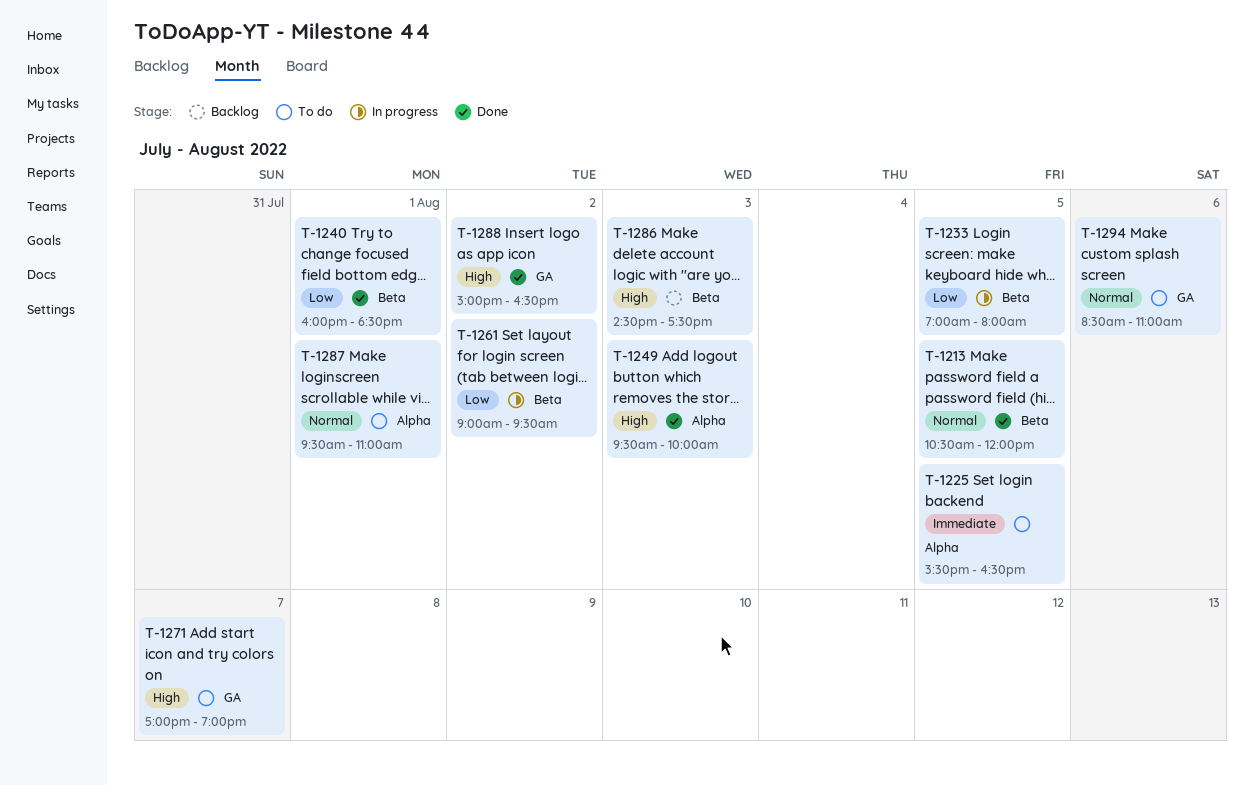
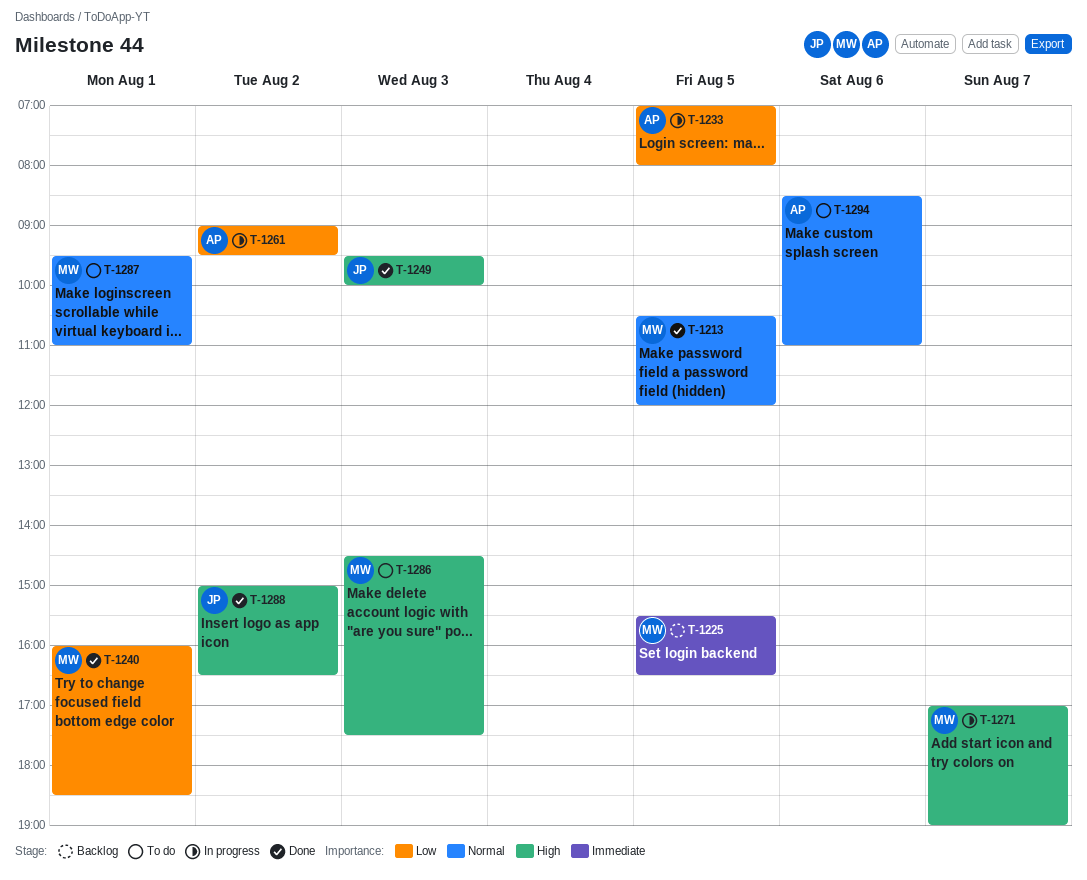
T-1225, status: To do -> Backlog
T-1271, status: To do -> In progress
T-1286, status: Backlog -> To do

